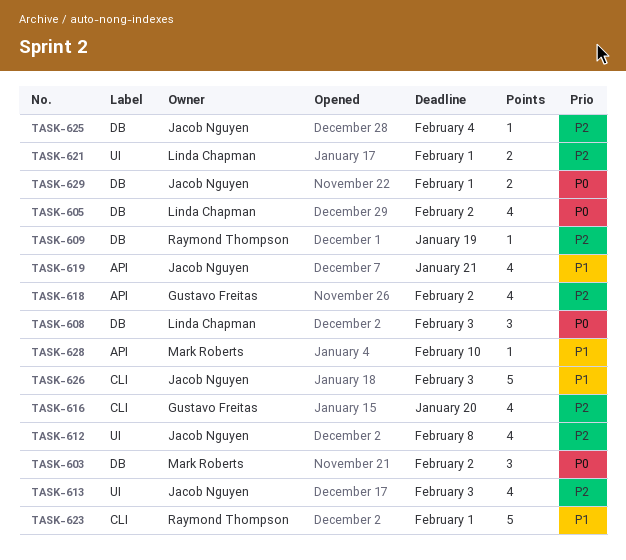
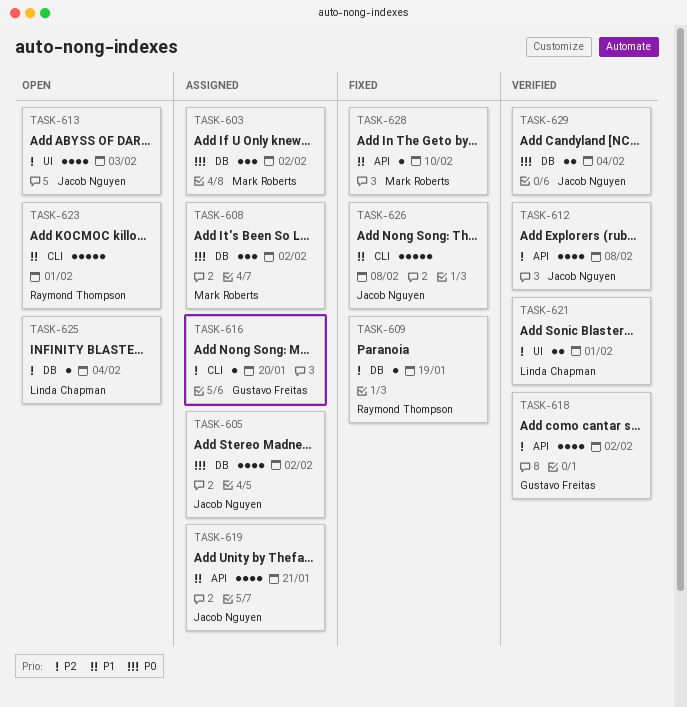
TASK-605, owner: Linda Chapman -> Jacob Nguyen
TASK-608, owner: Linda Chapman -> Mark Roberts
TASK-608, due: Feb 3 -> Feb 2
TASK-612, label: UI -> API
TASK-616, estimate: 4 -> 1
TASK-625, owner: Jacob Nguyen -> Linda Chapman
TASK-626, due: Feb 3 -> Feb 8
TASK-629, due: Feb 1 -> Feb 4

